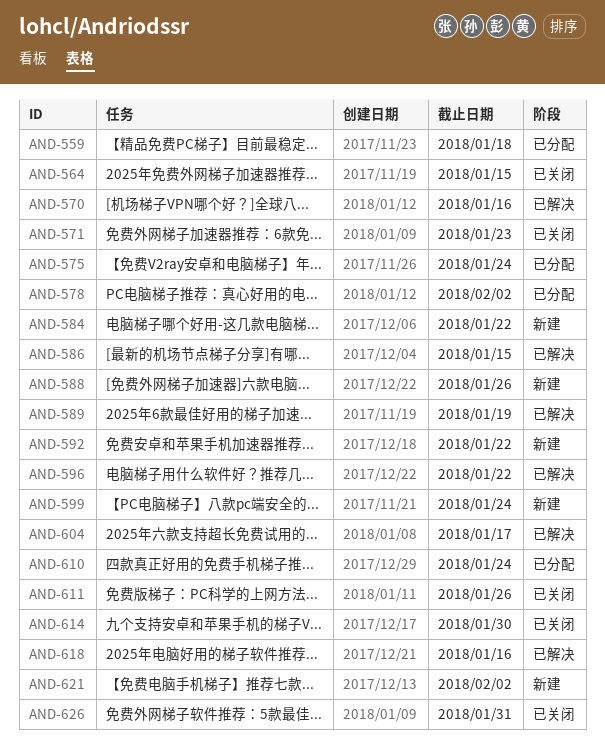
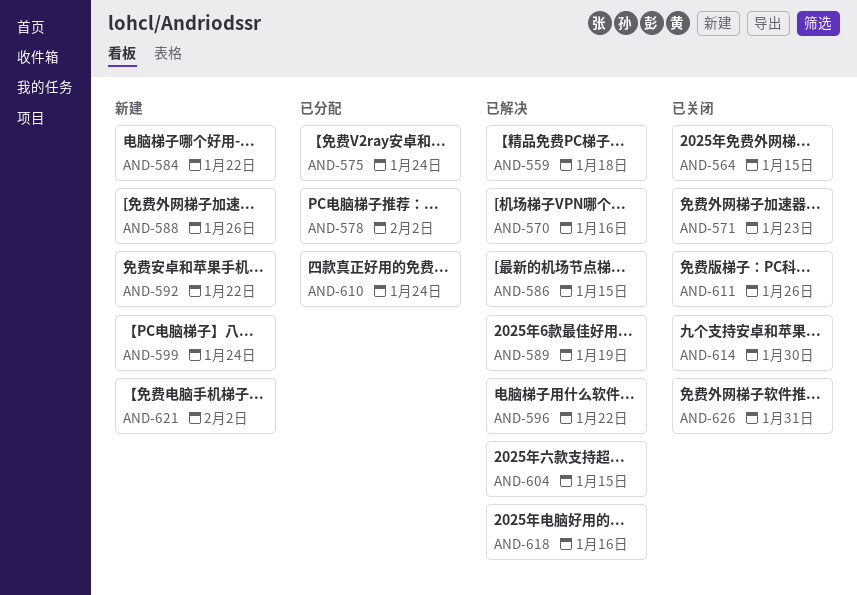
AND-559, status: 已分配 -> 已解决
AND-604, due: Jan 17 -> Jan 15

